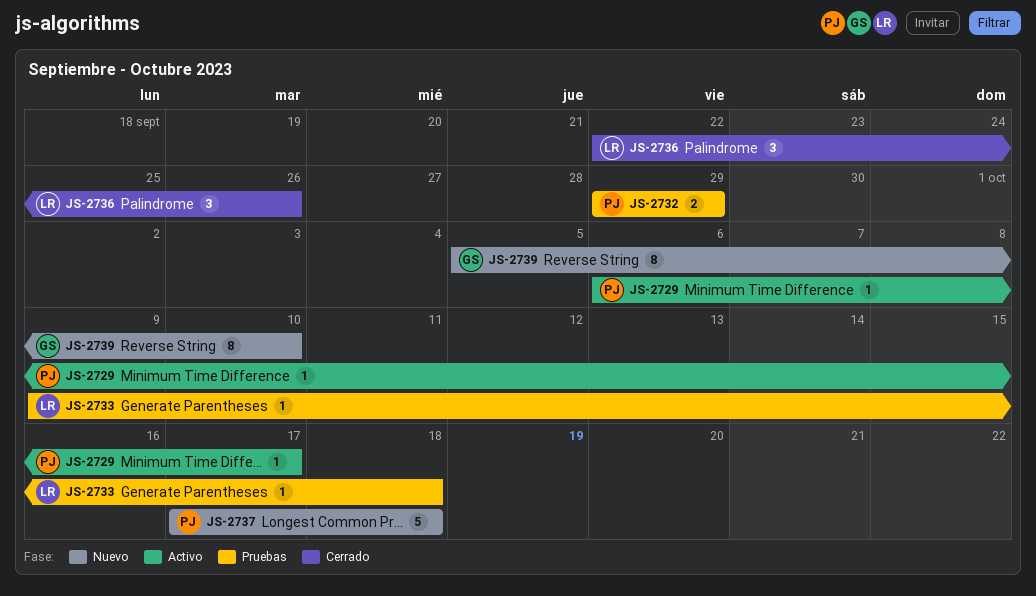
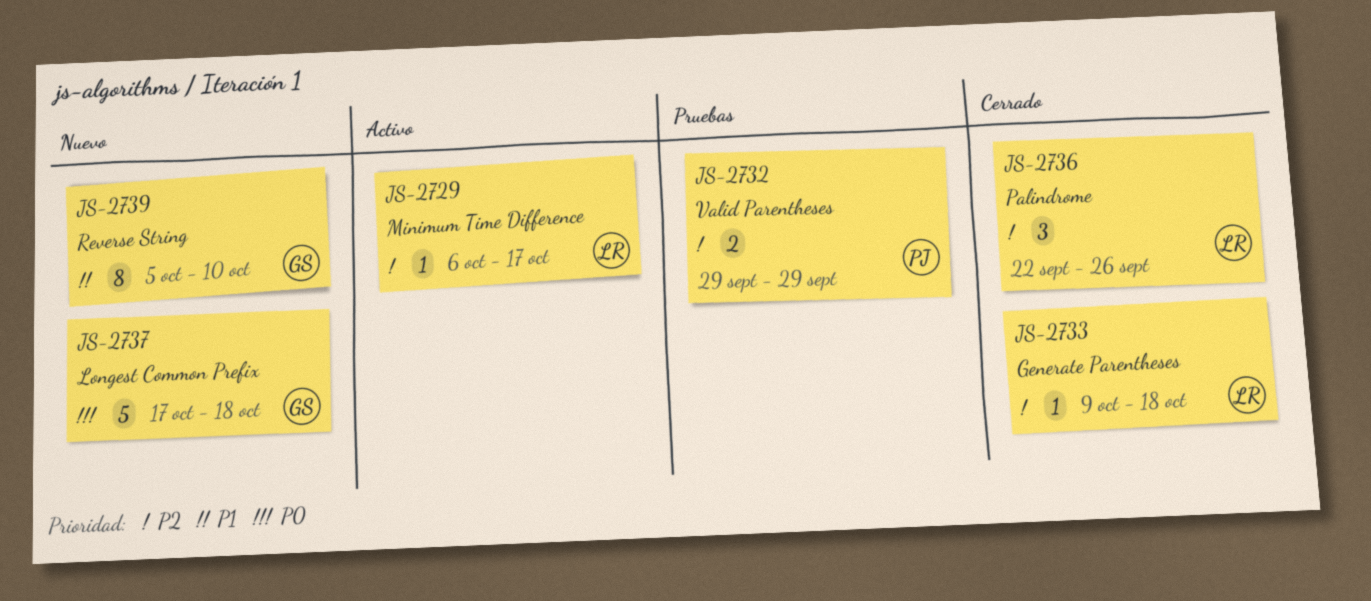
JS-2729, owner: PJ -> LR
JS-2733, status: Pruebas -> Cerrado
JS-2737, owner: PJ -> GS

